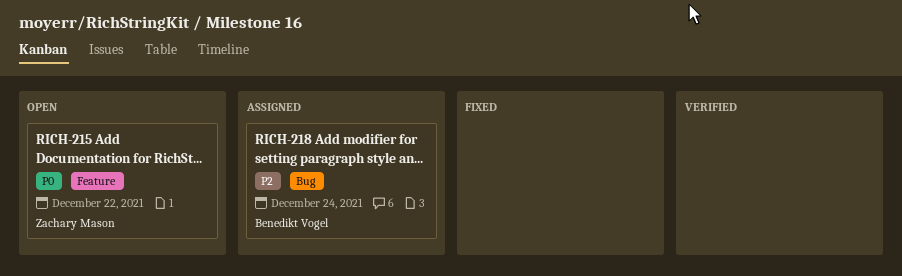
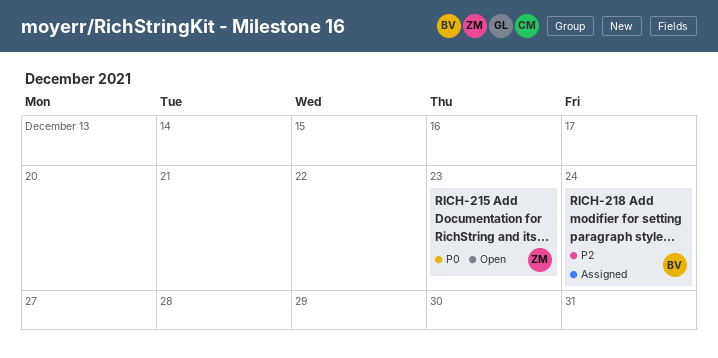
RICH-215, due: Dec 22 -> Dec 23

